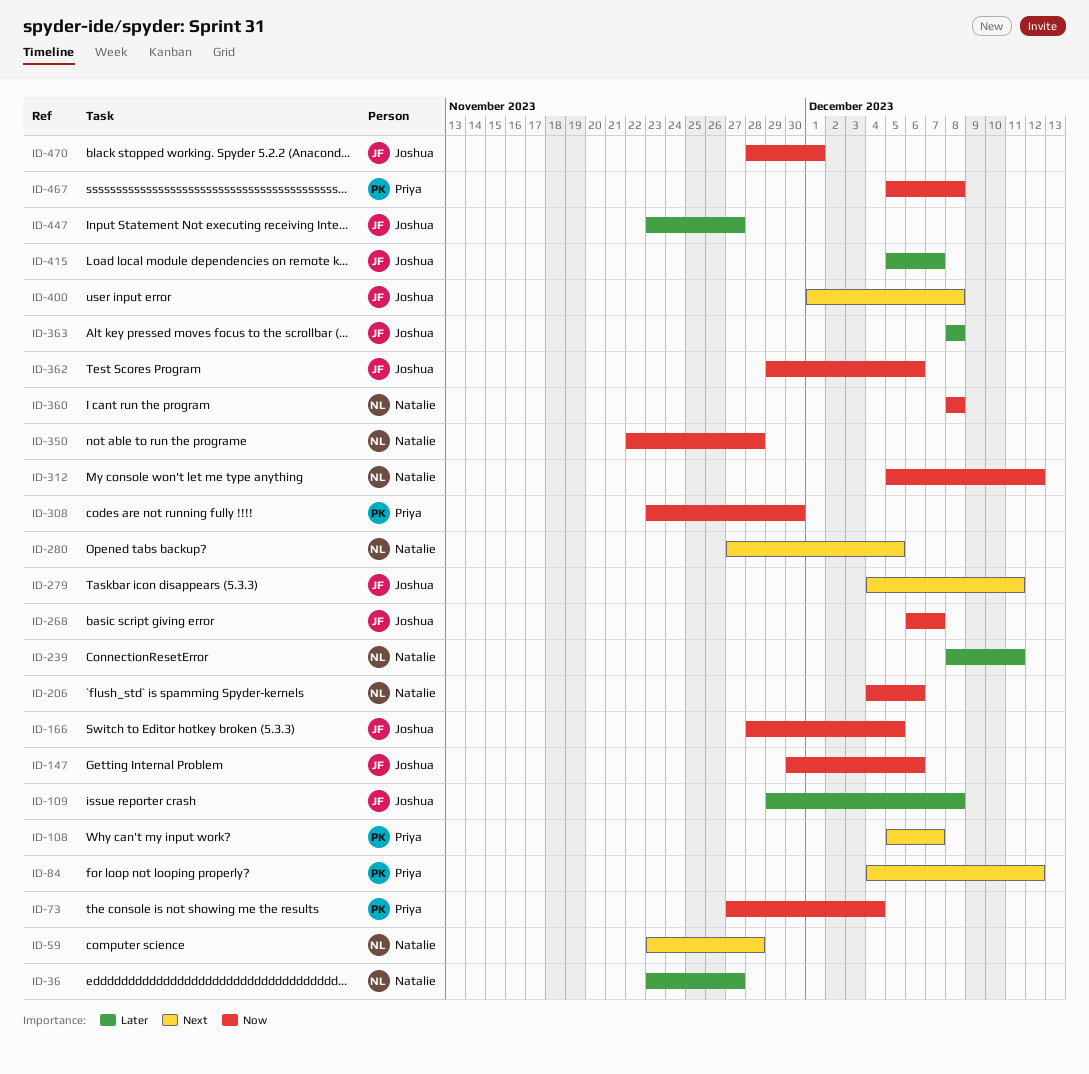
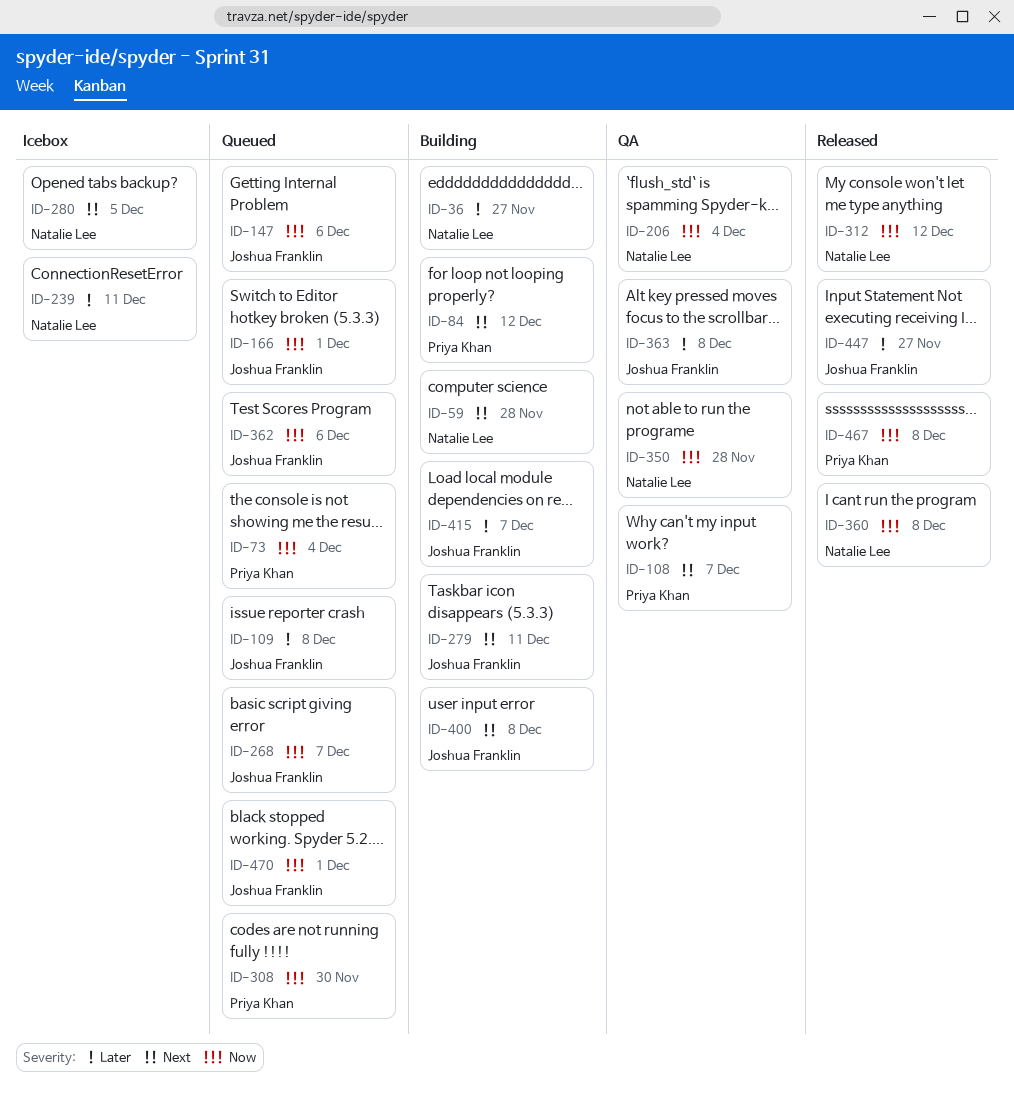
ID-166, due: Dec 5 -> Dec 1
ID-206, due: Dec 6 -> Dec 4

